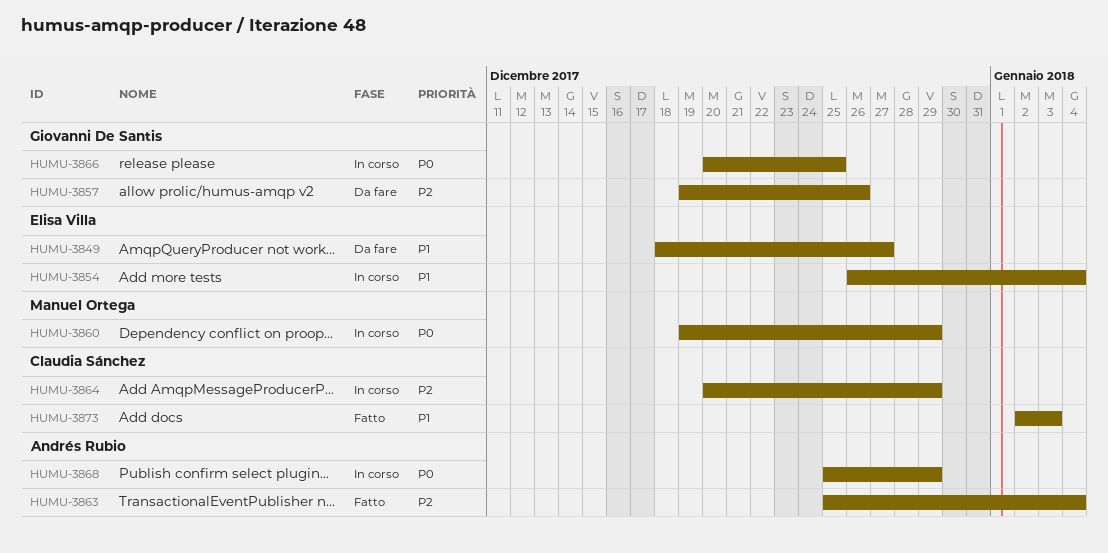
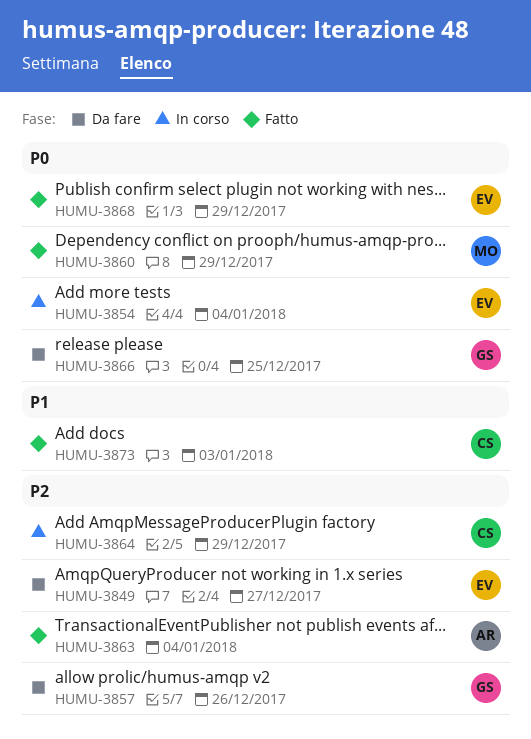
HUMU-3849, priority: P1 -> P2
HUMU-3854, priority: P1 -> P0
HUMU-3860, status: In corso -> Fatto
HUMU-3866, status: In corso -> Da fare
HUMU-3868, status: In corso -> Fatto
HUMU-3868, owner: Andrés Rubio -> Elisa Villa

